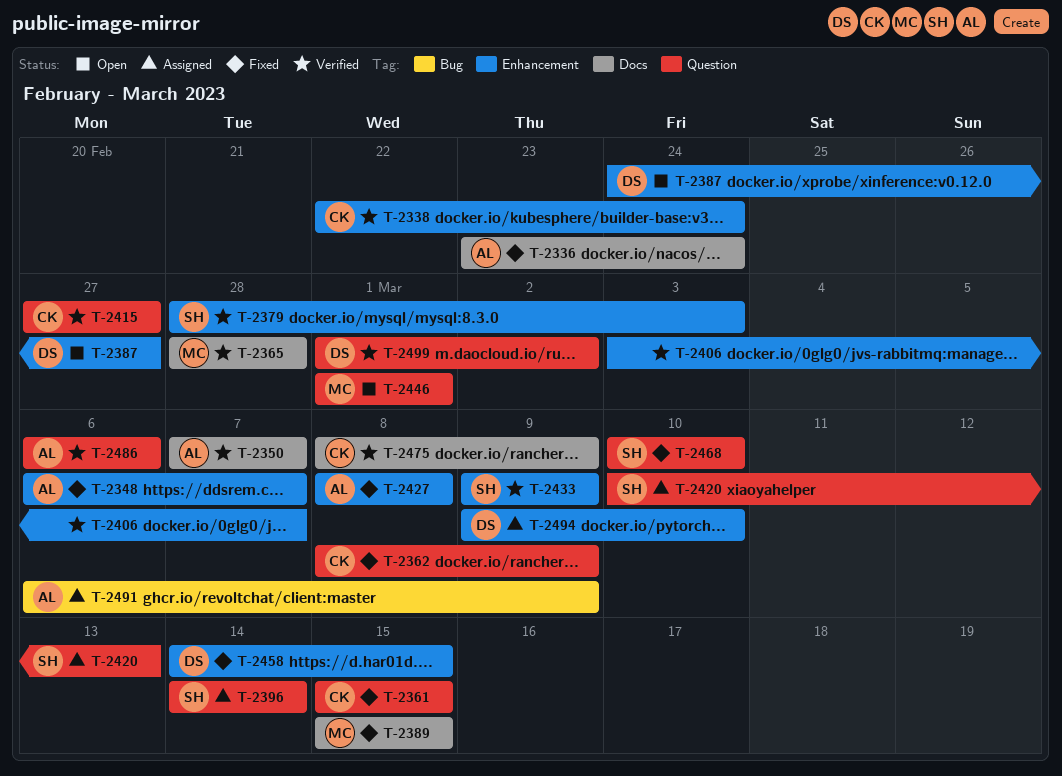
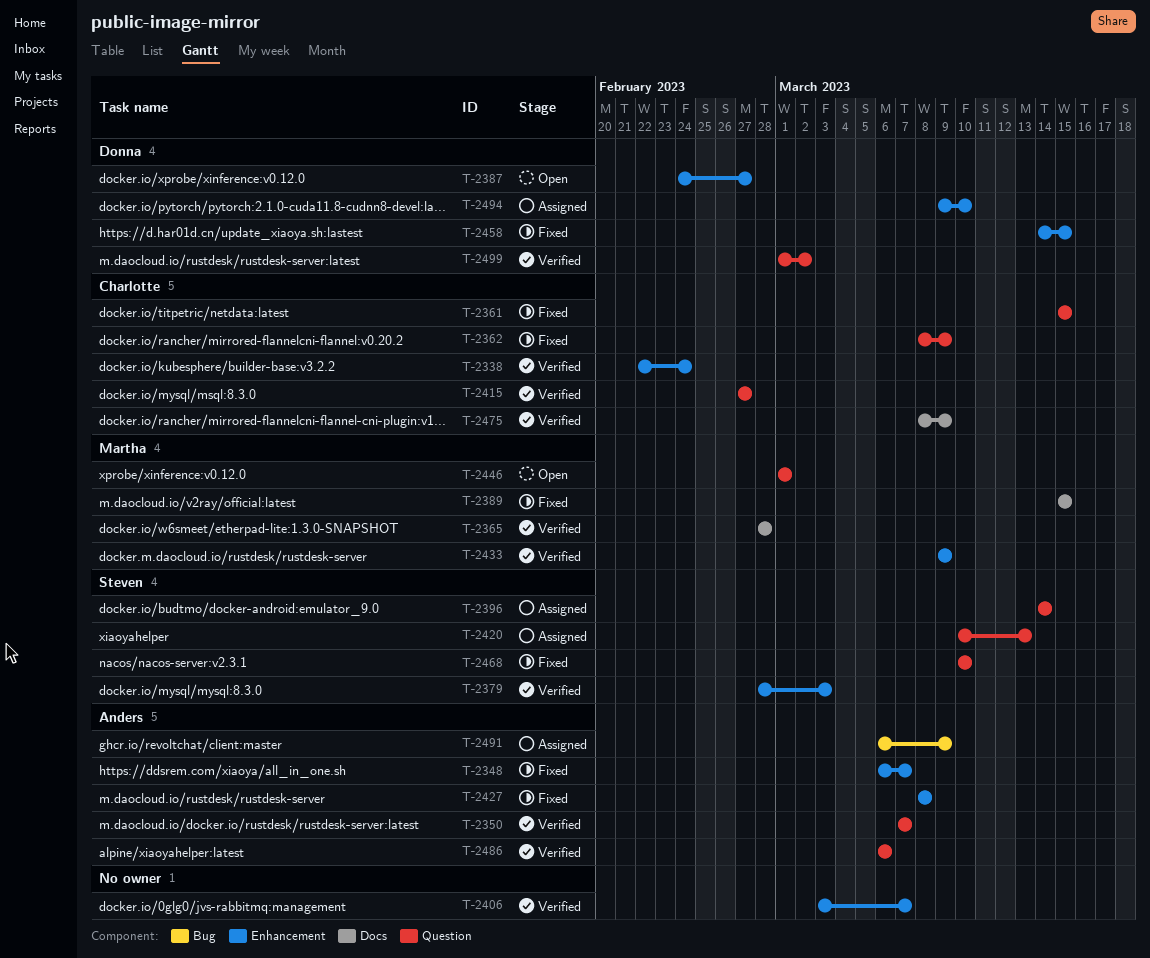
T-2336: present -> none
T-2350, label: Docs -> Question
T-2433, owner: Steven -> Martha

